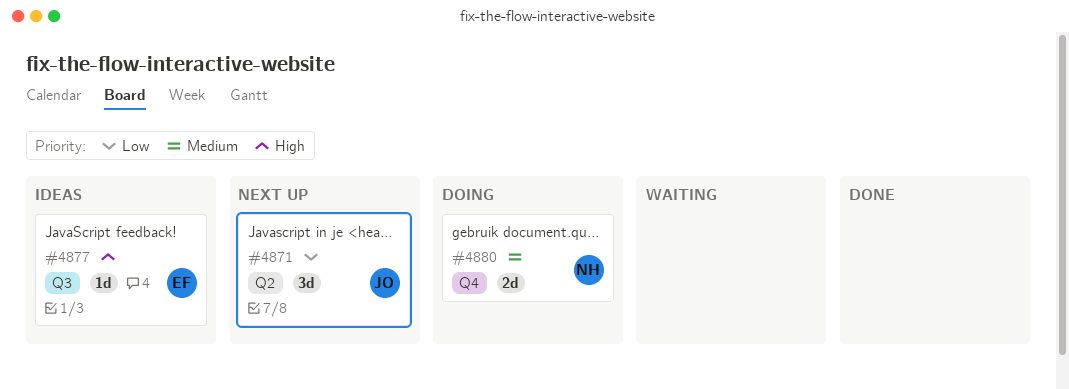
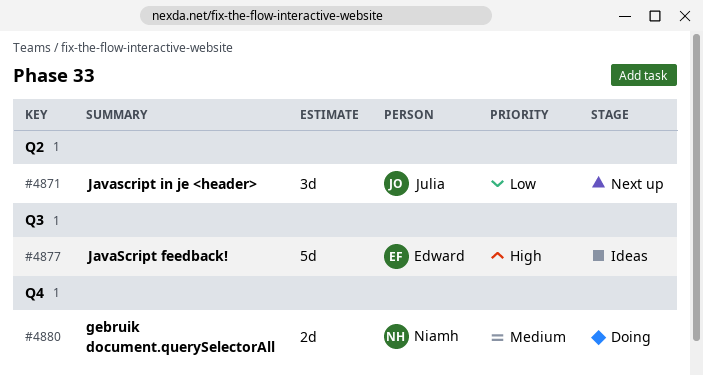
#4877, estimate: 1d -> 5d

